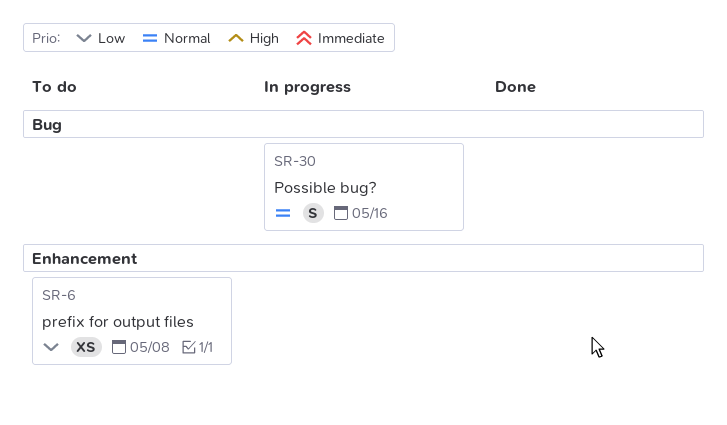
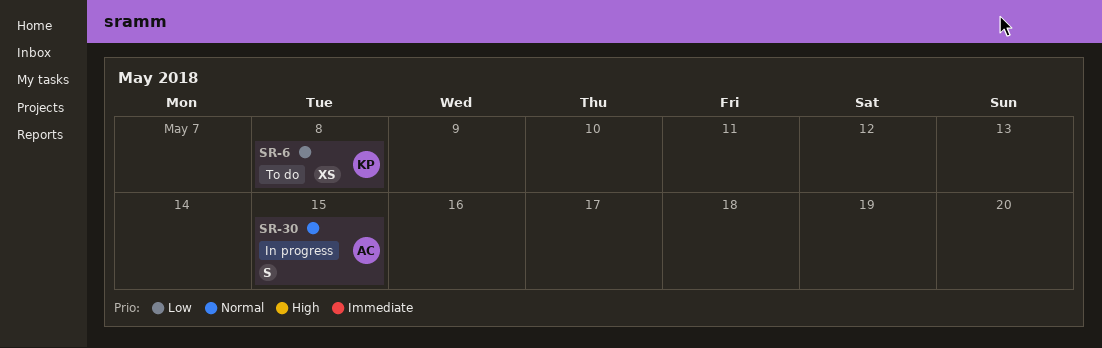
SR-30, due: May 16 -> May 15

